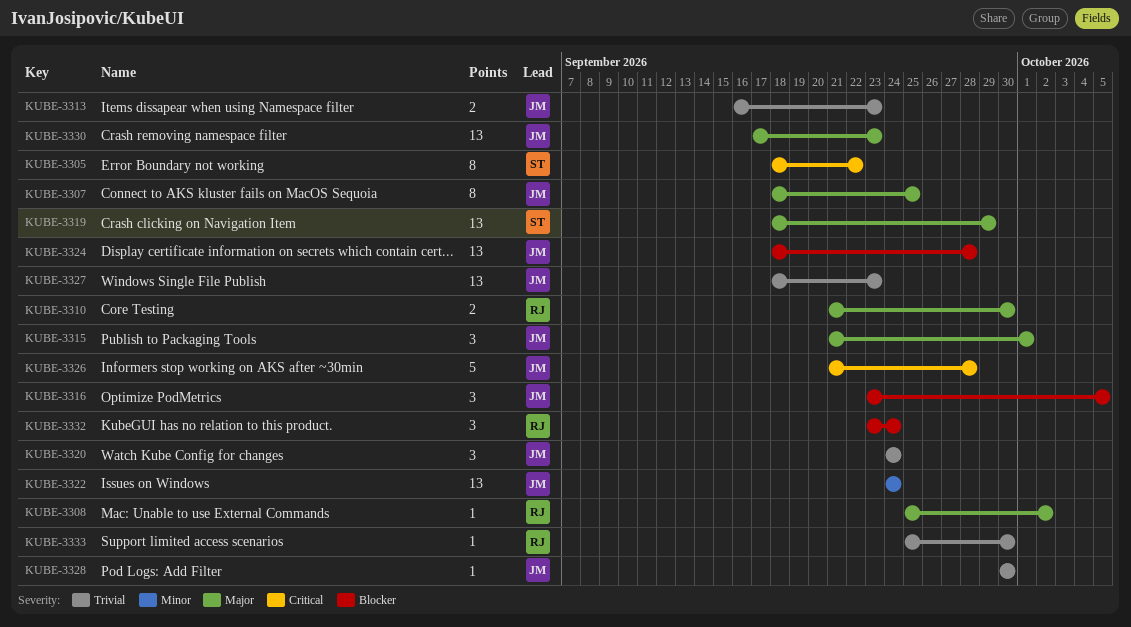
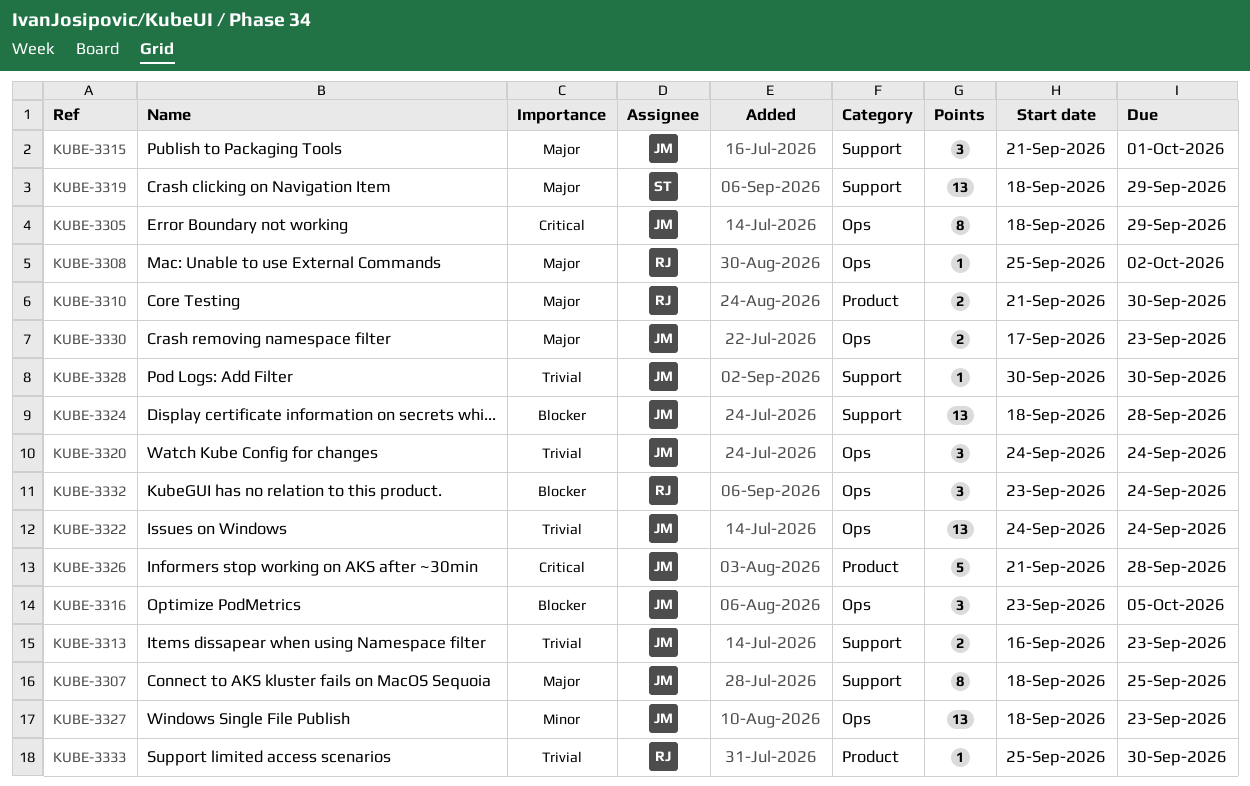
KUBE-3305, owner: ST -> JM
KUBE-3305, due: Sep 22 -> Sep 29
KUBE-3322, priority: Minor -> Trivial
KUBE-3327, priority: Trivial -> Minor
KUBE-3330, estimate: 13 -> 2

